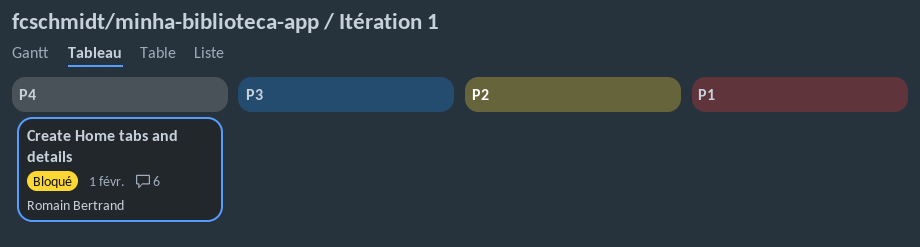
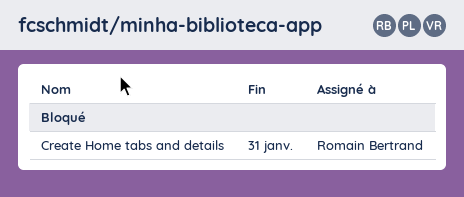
Create Home tabs and details, due: Feb 1 -> Jan 31

